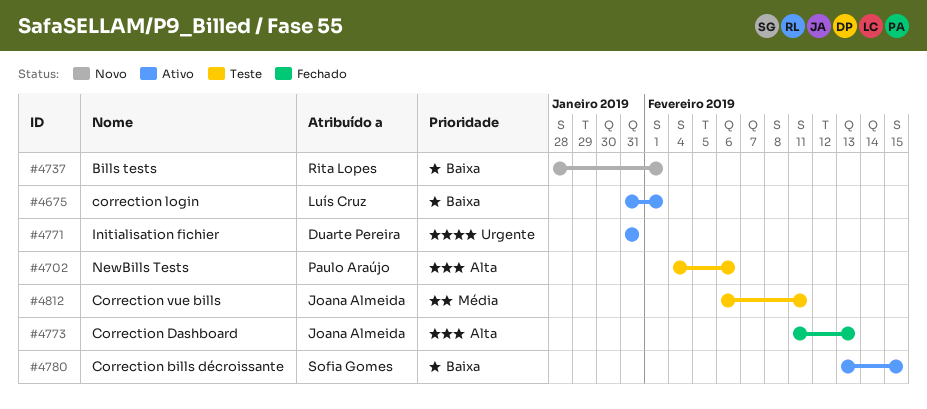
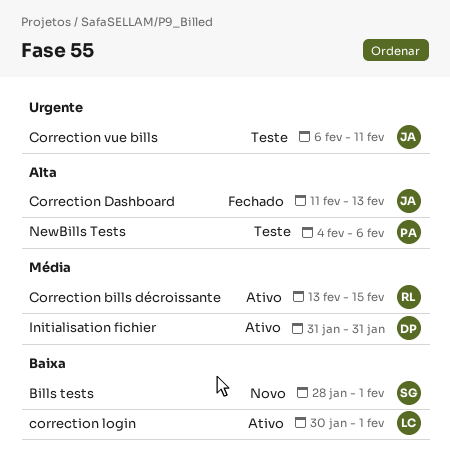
Bills tests, owner: Rita Lopes -> Sofia Gomes
Correction bills décroissante, owner: Sofia Gomes -> Rita Lopes
Correction bills décroissante, priority: Baixa -> Média
correction login, start: Jan 31 -> Jan 30
Correction vue bills, priority: Média -> Urgente
Initialisation fichier, priority: Urgente -> Média

